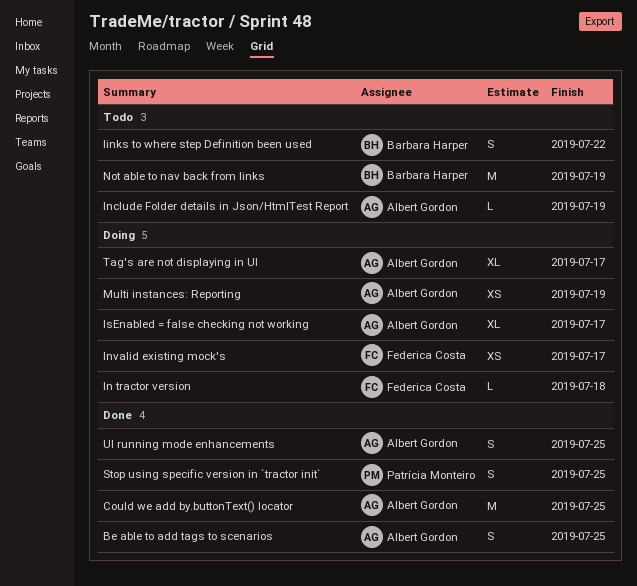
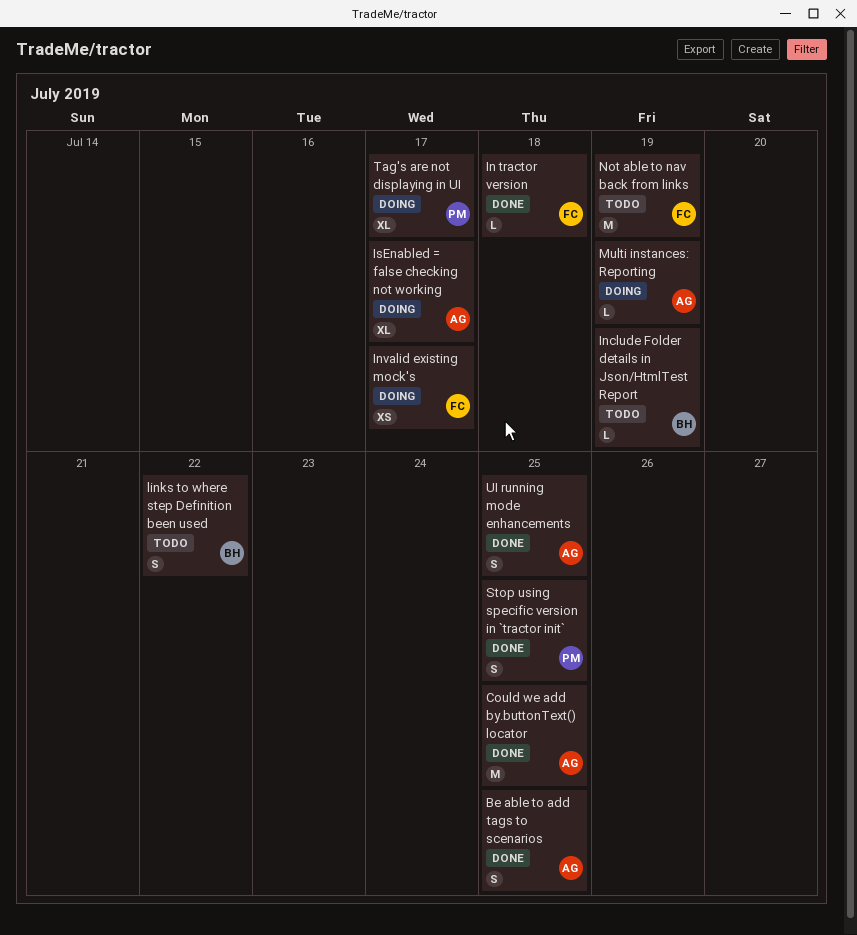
In tractor version, status: Doing -> Done
Include Folder details in Json/HtmlTest Report, owner: Albert Gordon -> Barbara Harper
Multi instances: Reporting, estimate: XS -> L
Not able to nav back from links, owner: Barbara Harper -> Federica Costa
Tag's are not displaying in UI, owner: Albert Gordon -> Patrícia Monteiro

